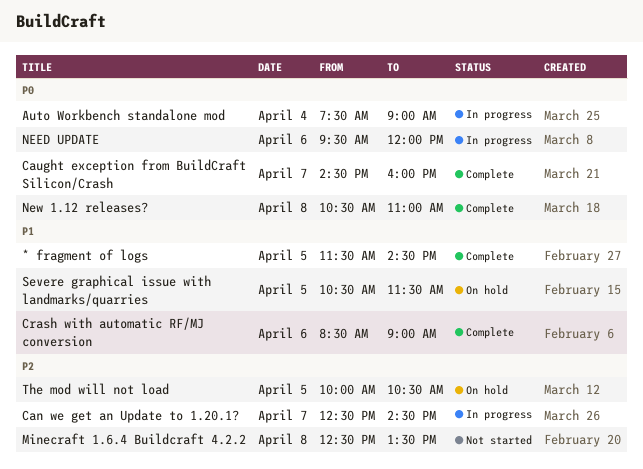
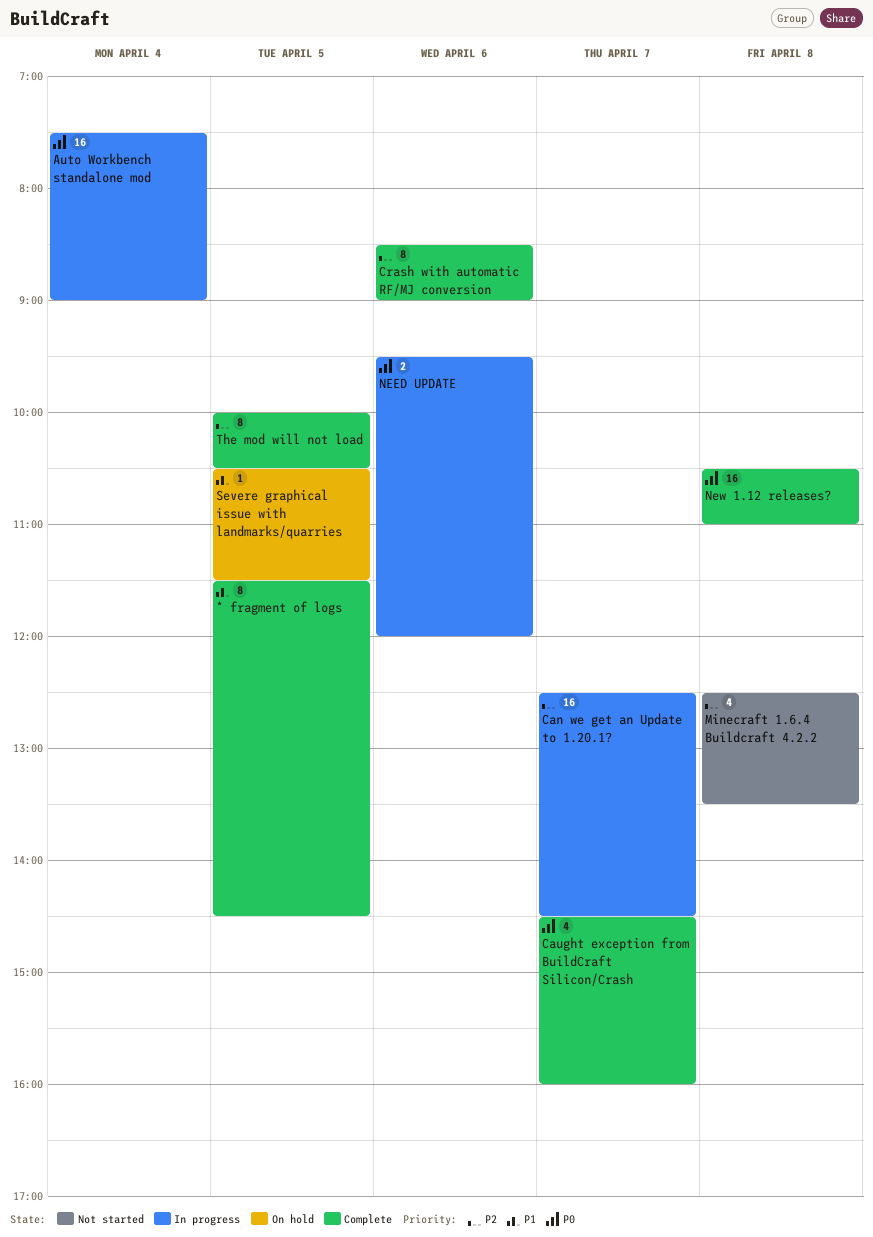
Crash with automatic RF/MJ conversion, priority: P1 -> P2
The mod will not load, status: On hold -> Complete

